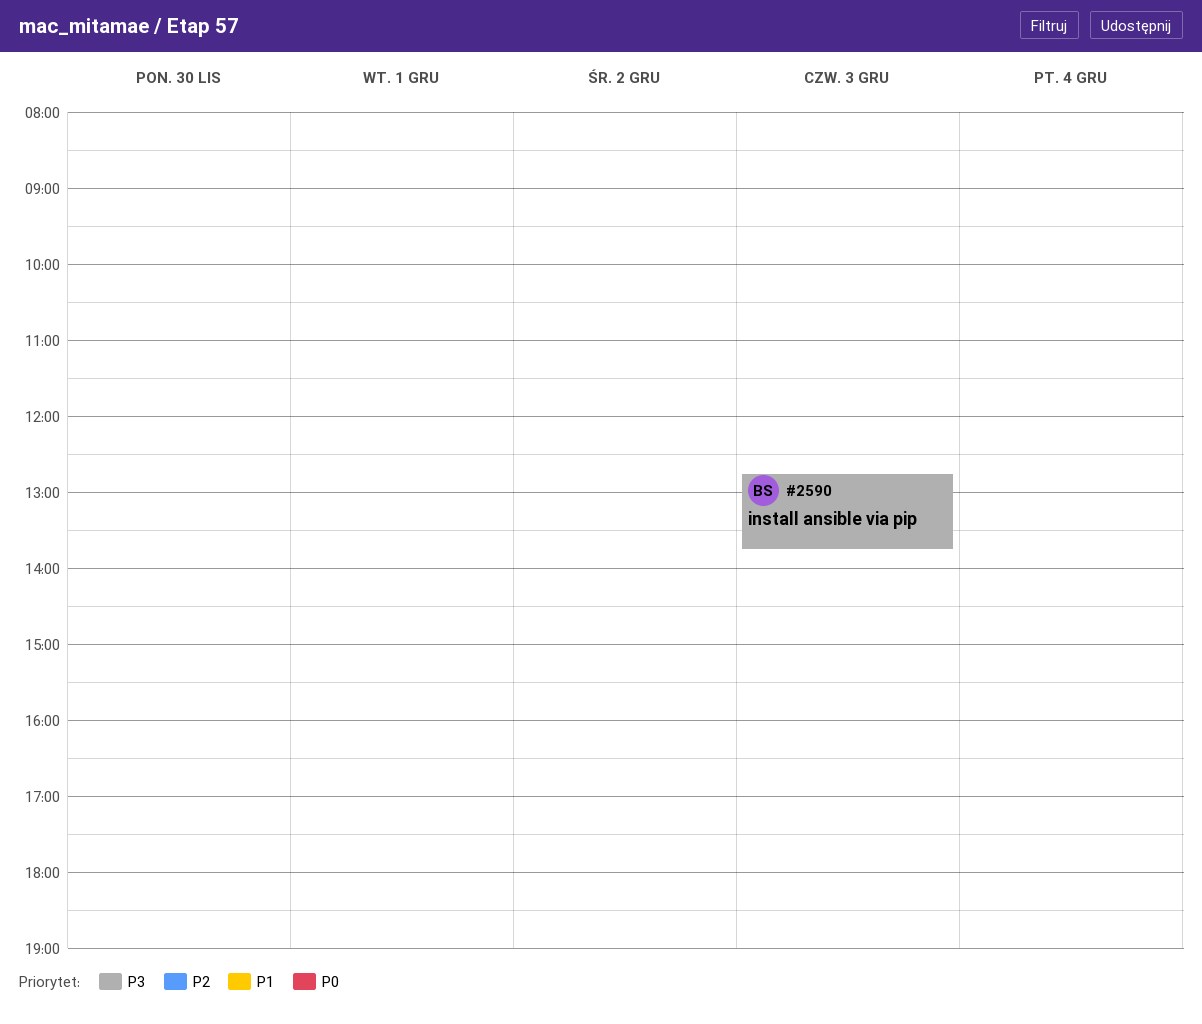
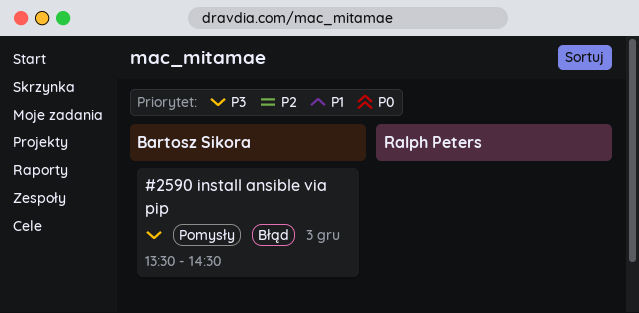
#2590, begins: 12:45 -> 13:30
#2590, ends: 13:45 -> 14:30

